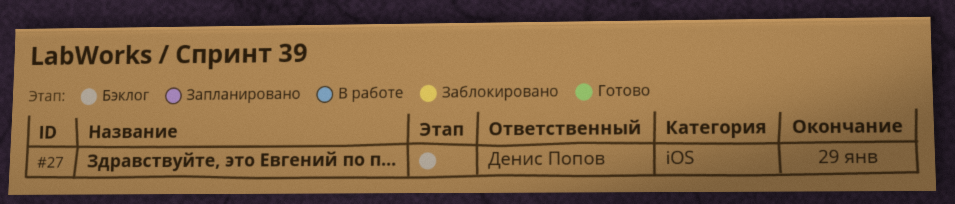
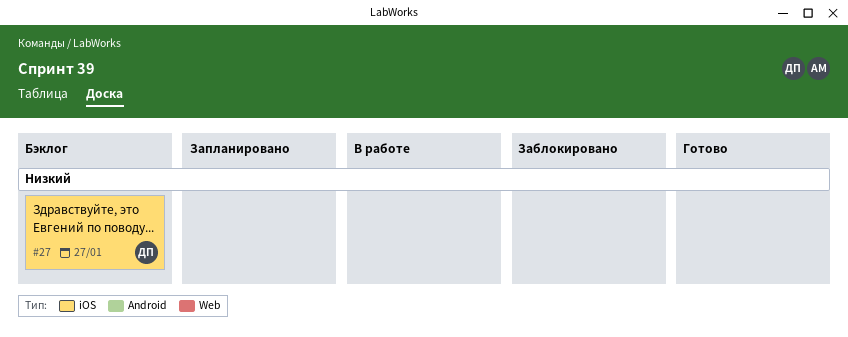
#27, due: Jan 29 -> Jan 27

